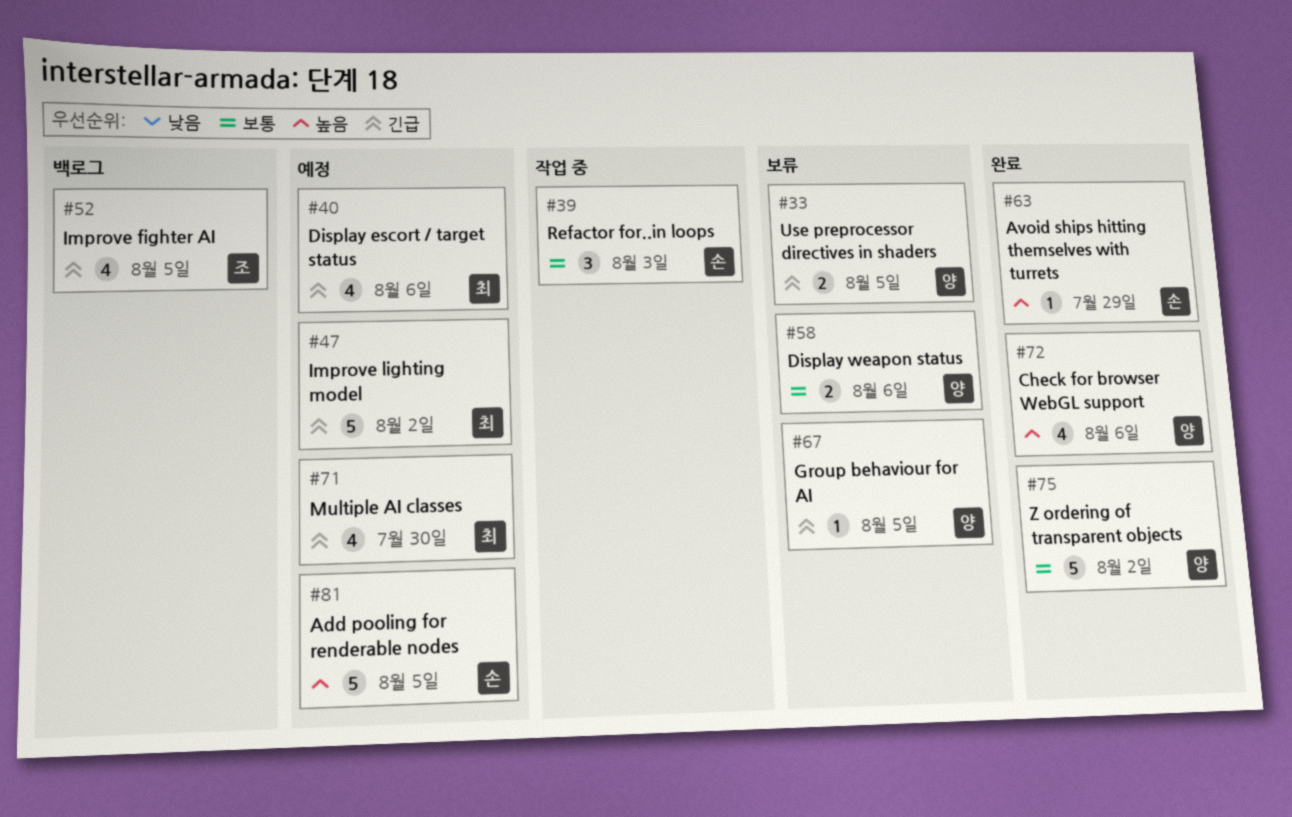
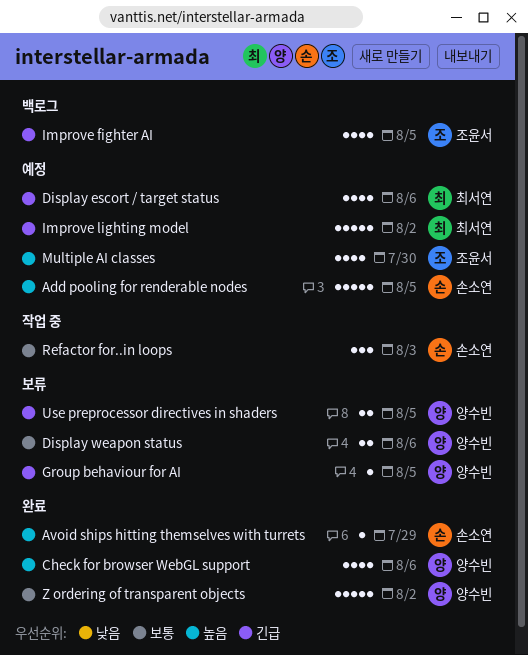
Multiple AI classes, owner: 최서연 -> 조윤서
Multiple AI classes, priority: 긴급 -> 높음

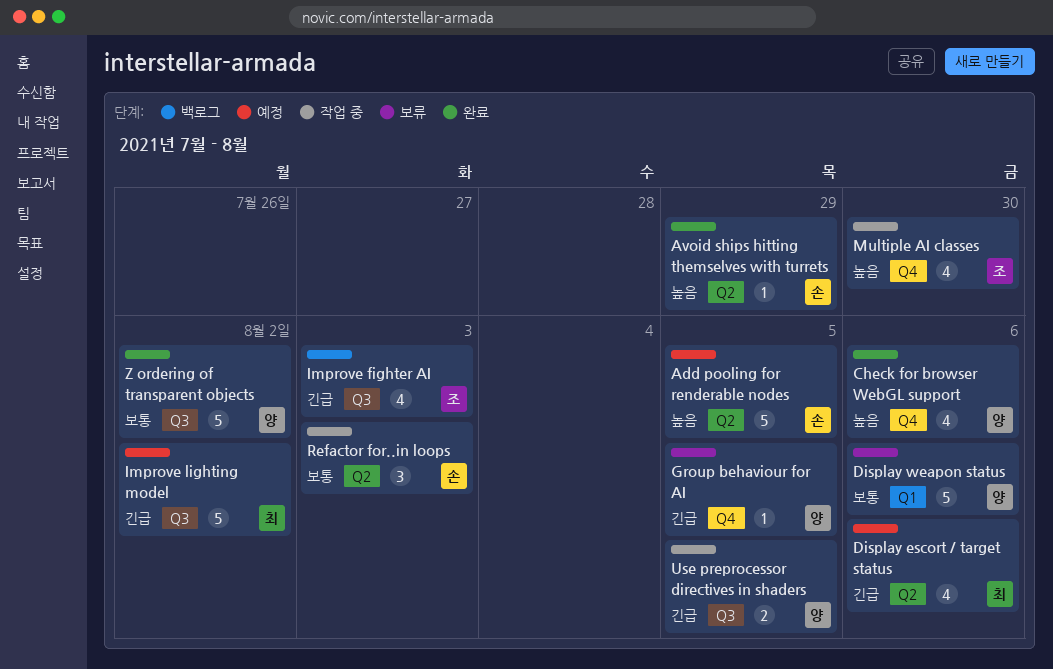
Display weapon status, estimate: 2 -> 5
Improve fighter AI, due: Aug 5 -> Aug 3
Multiple AI classes, status: 예정 -> 작업 중
Use preprocessor directives in shaders, status: 보류 -> 작업 중

